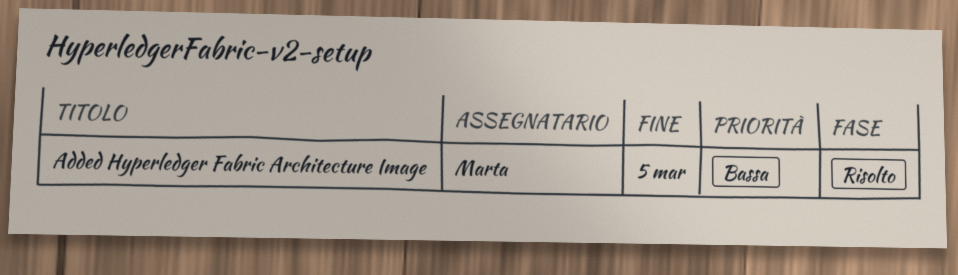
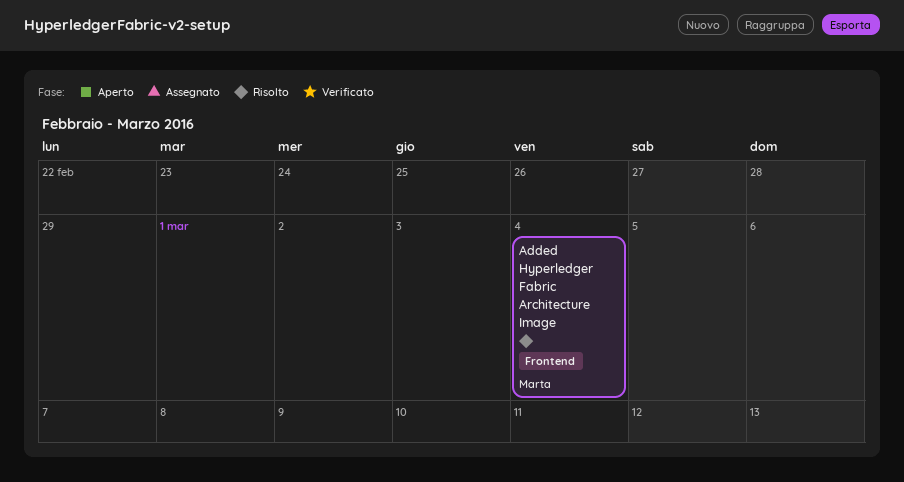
Added Hyperledger Fabric Architecture Image, due: Mar 5 -> Mar 4

